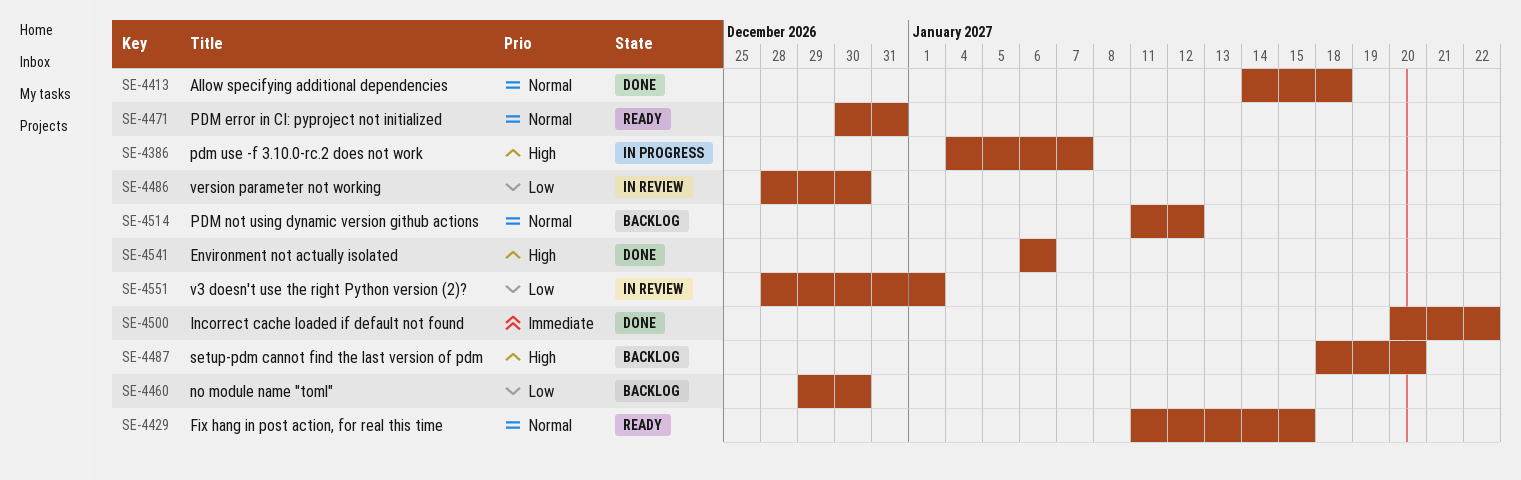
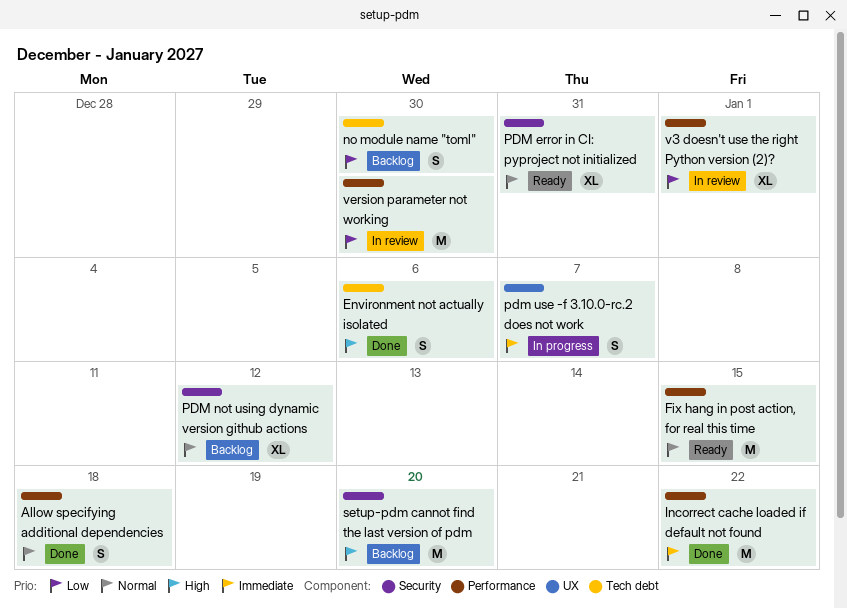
pdm use -f 3.10.0-rc.2 does not work, priority: High -> Immediate

